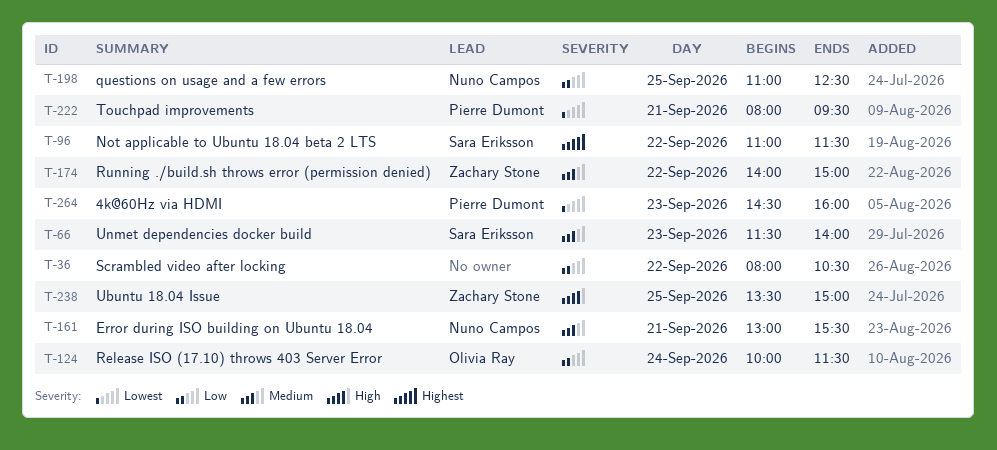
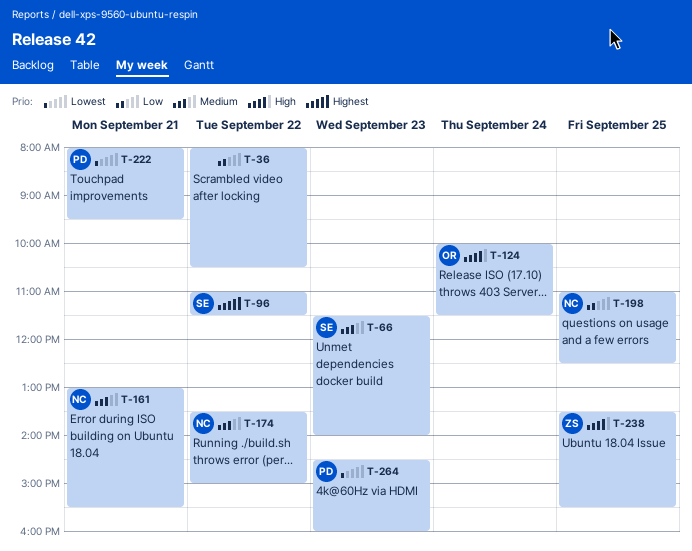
T-124, priority: Low -> High
T-174, owner: Zachary Stone -> Nuno Campos
T-174, begins: 14:00 -> 13:30
T-238, ends: 15:00 -> 15:30

